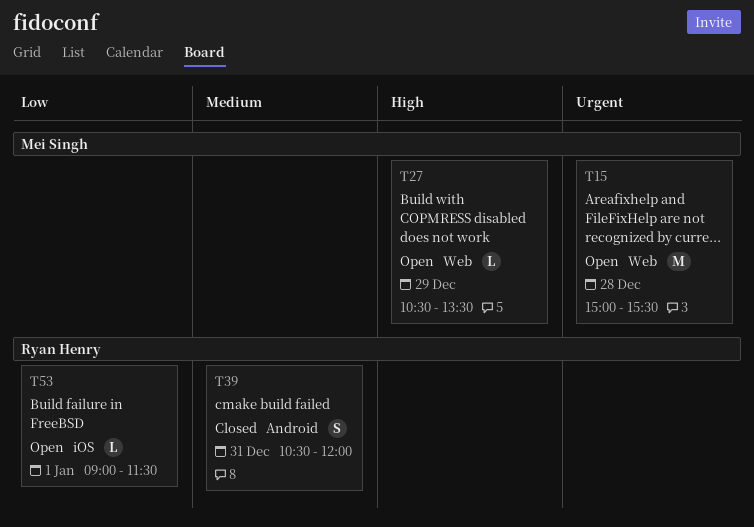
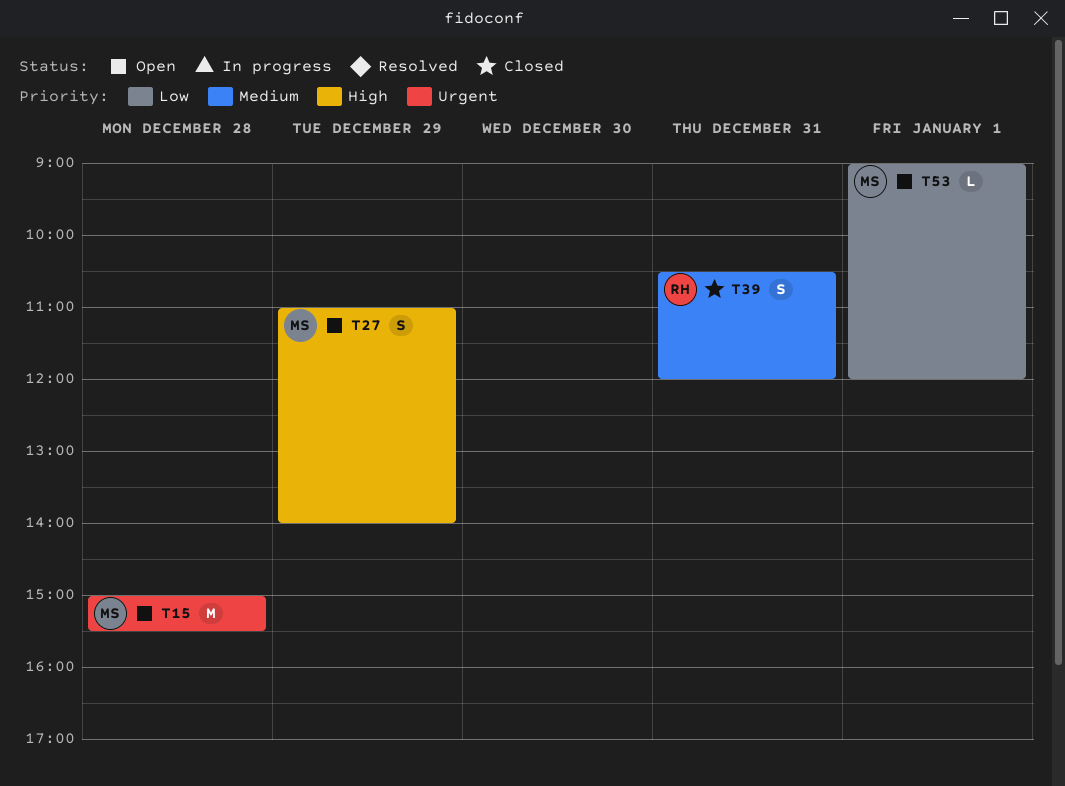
T27, estimate: L -> S
T27, begins: 10:30 -> 11:00
T27, ends: 13:30 -> 14:00
T53, owner: Ryan Henry -> Mei Singh
T53, ends: 11:30 -> 12:00

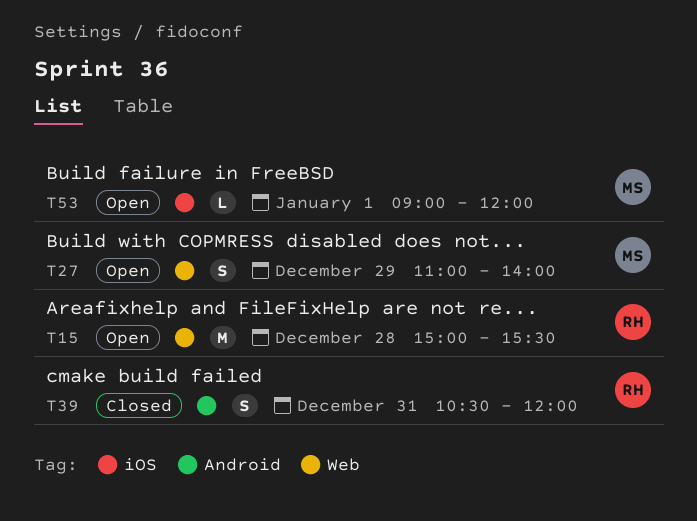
T15, owner: MS -> RH

